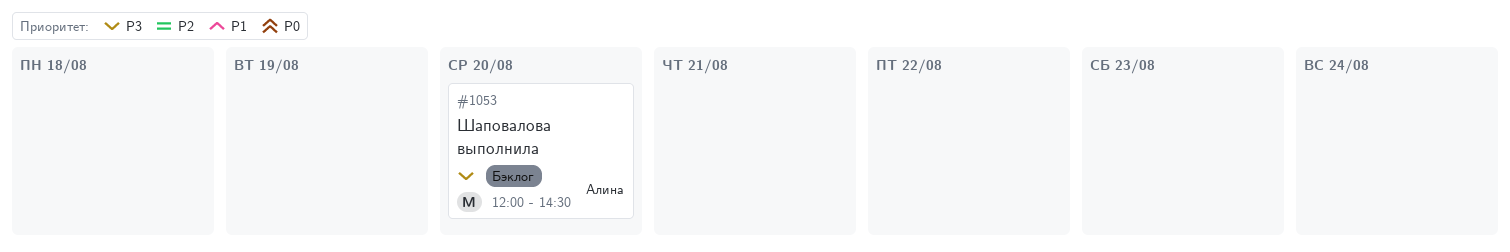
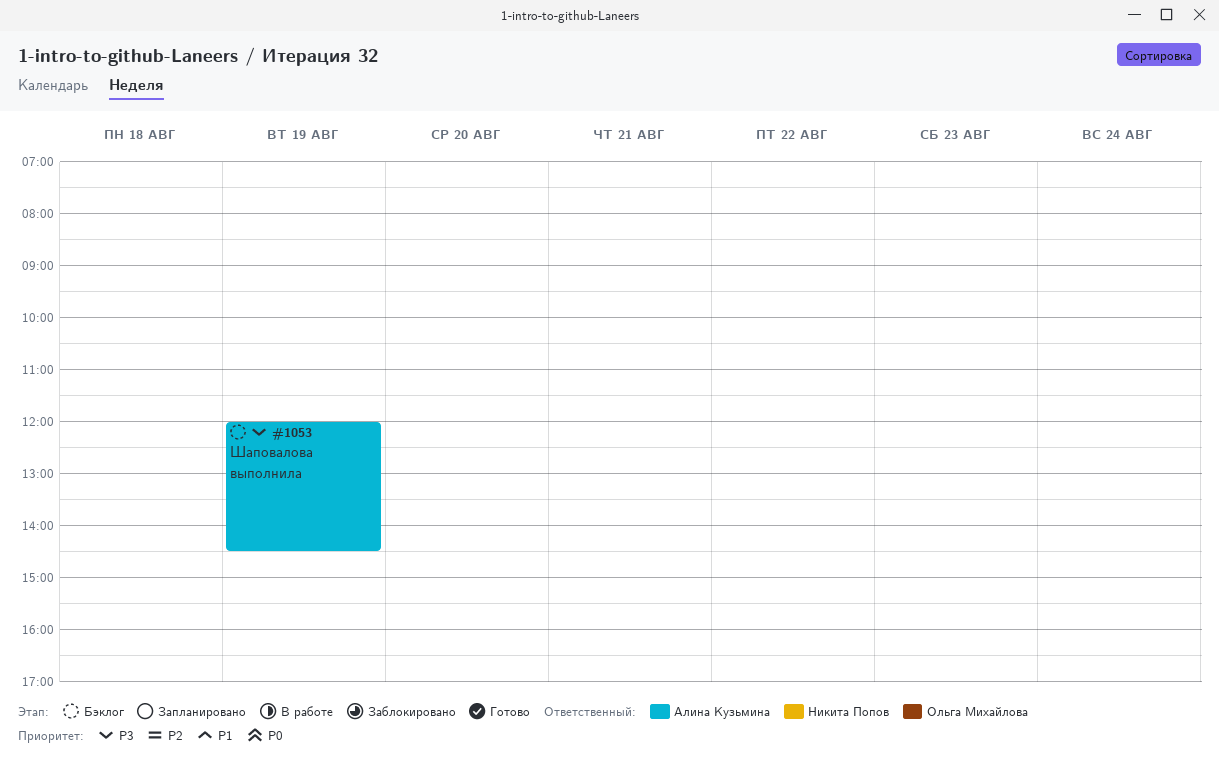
#1053, day: Aug 20 -> Aug 19

